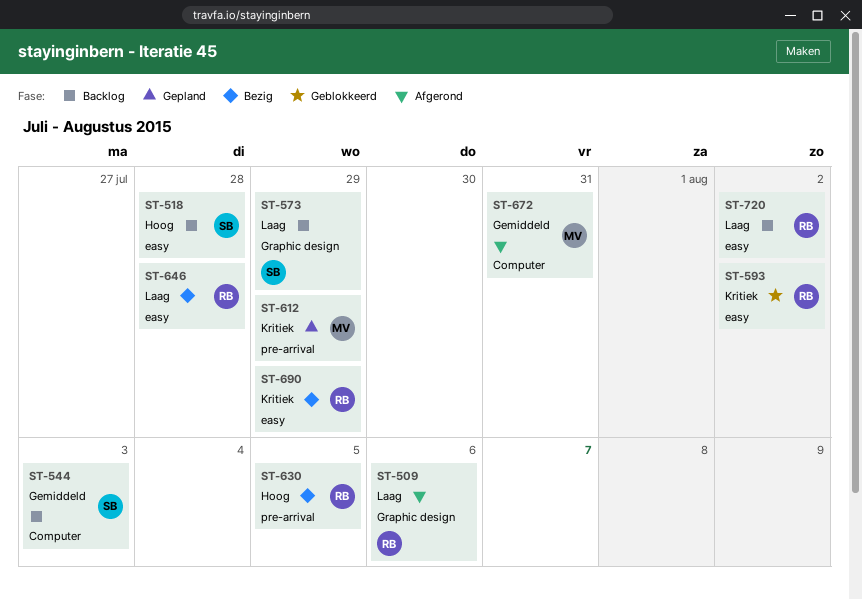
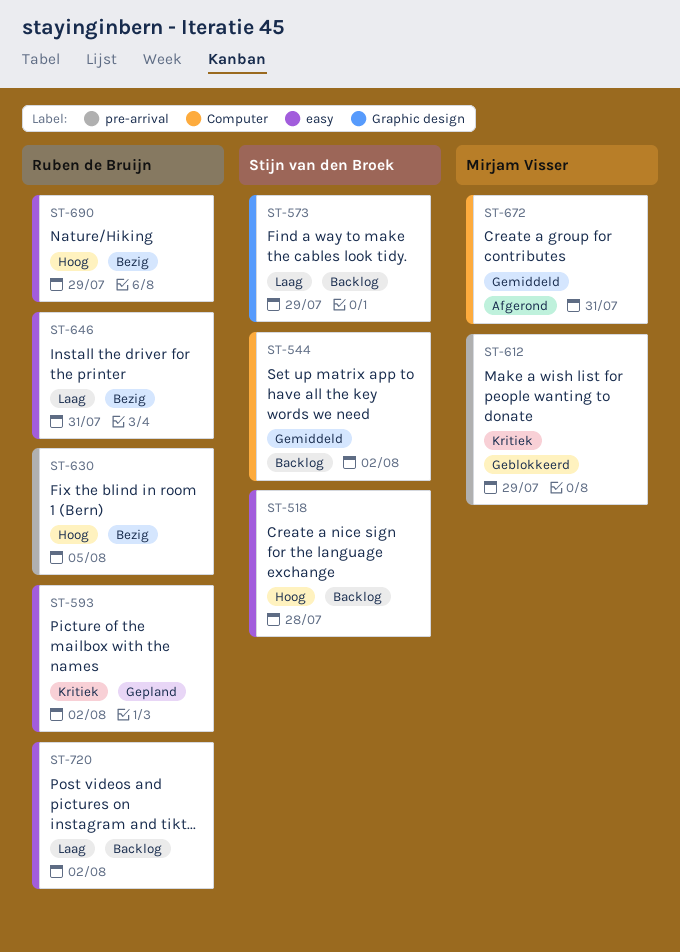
ST-509: present -> none
ST-544, due: Aug 3 -> Aug 2
ST-593, status: Geblokkeerd -> Gepland
ST-612, status: Gepland -> Geblokkeerd
ST-646, due: Jul 28 -> Jul 31
ST-690, priority: Kritiek -> Hoog

